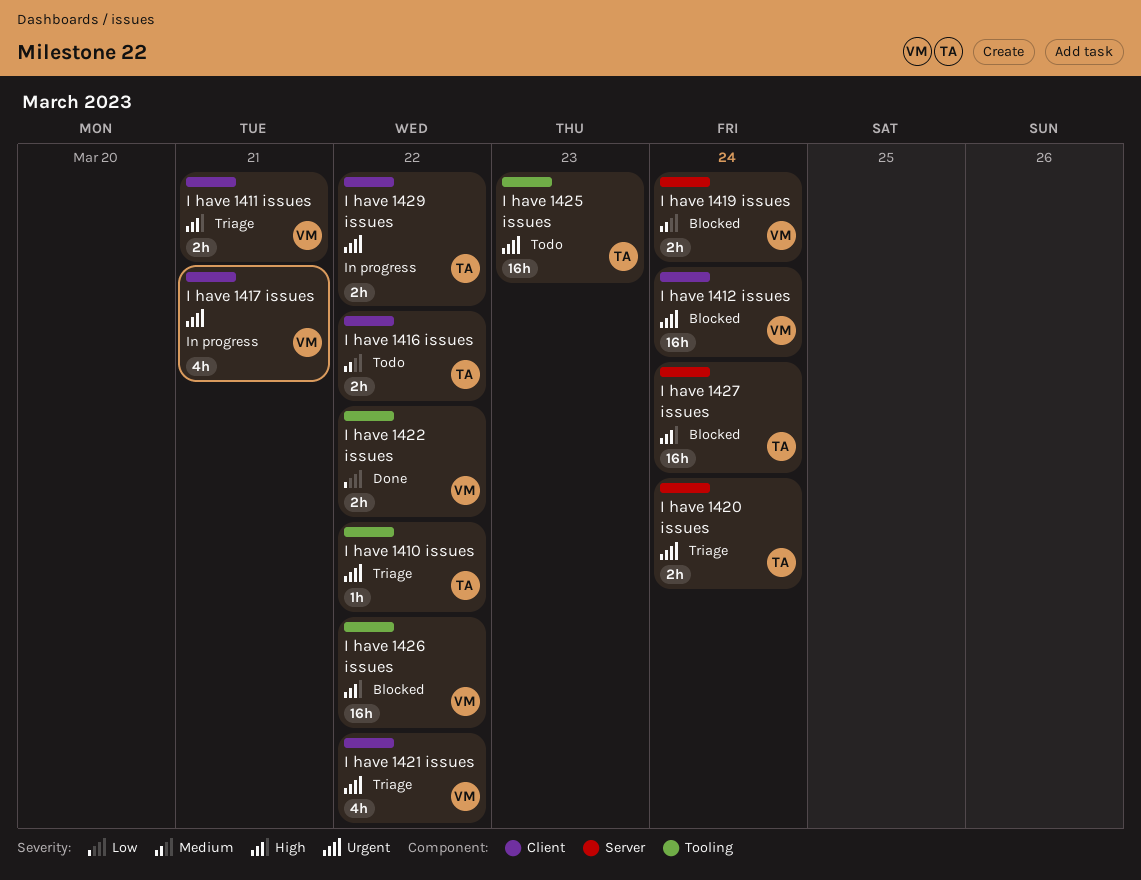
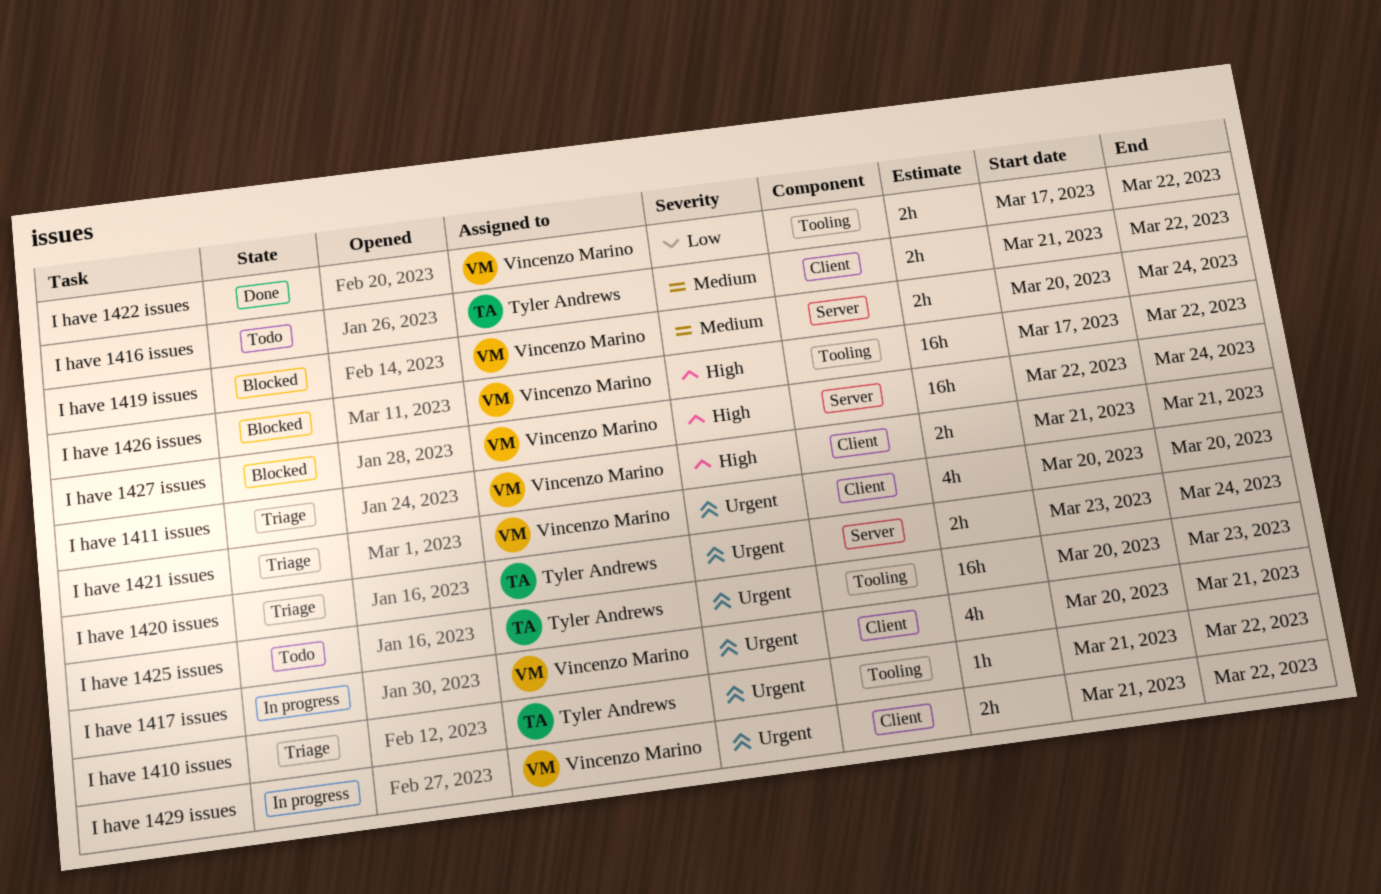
I have 1412 issues: present -> none
I have 1421 issues, due: Mar 22 -> Mar 20
I have 1427 issues, owner: Tyler Andrews -> Vincenzo Marino
I have 1429 issues, owner: Tyler Andrews -> Vincenzo Marino

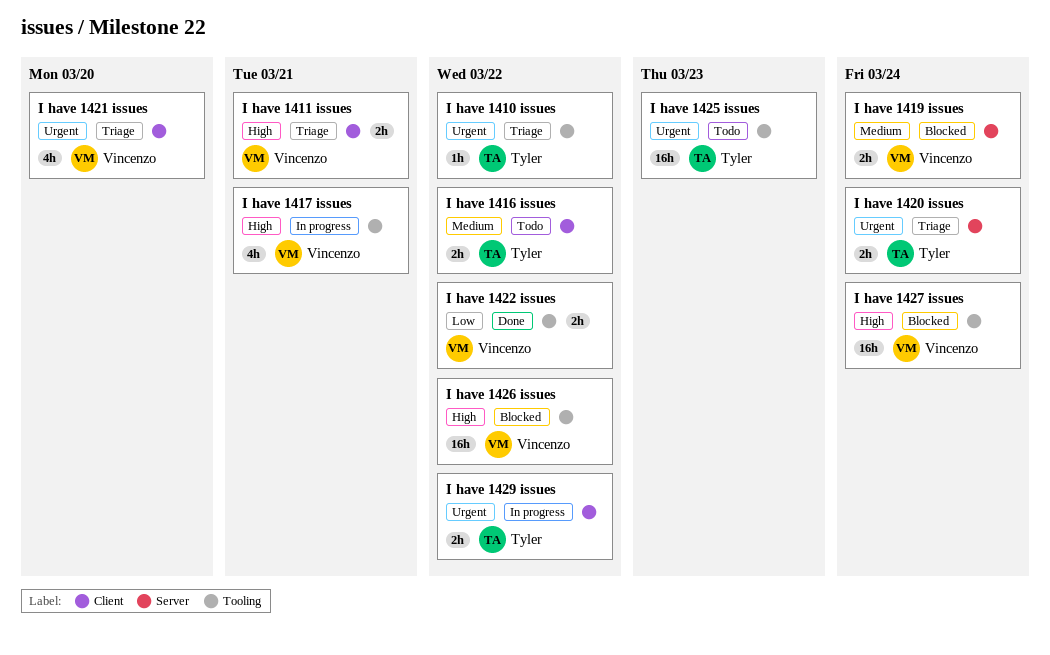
I have 1417 issues, priority: Urgent -> High
I have 1417 issues, label: Client -> Tooling
I have 1427 issues, label: Server -> Tooling
I have 1429 issues, owner: Vincenzo Marino -> Tyler Andrews

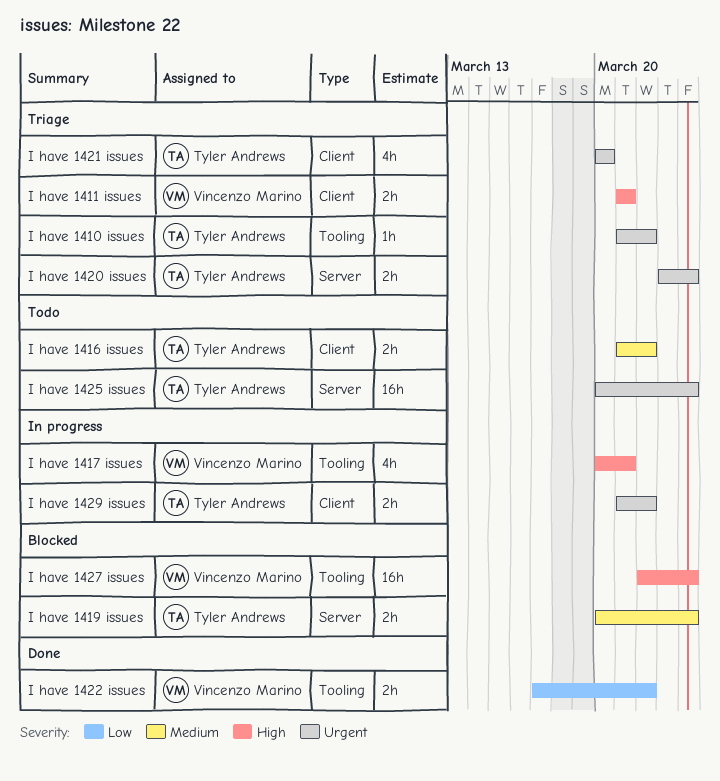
I have 1419 issues, owner: Vincenzo Marino -> Tyler Andrews
I have 1421 issues, owner: Vincenzo Marino -> Tyler Andrews
I have 1425 issues, label: Tooling -> Server
I have 1425 issues, due: Mar 23 -> Mar 24
I have 1426 issues: present -> none

